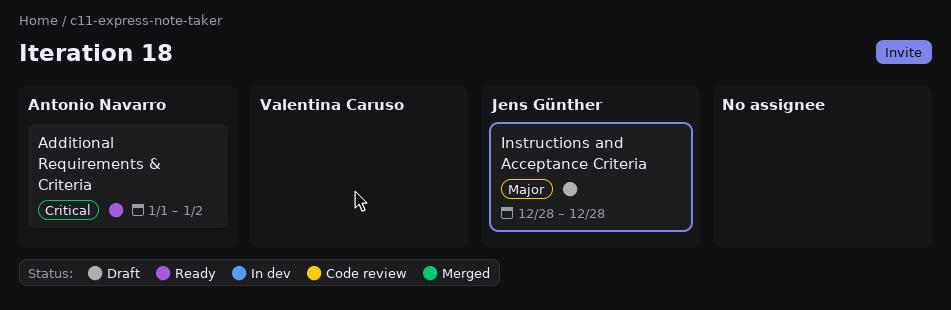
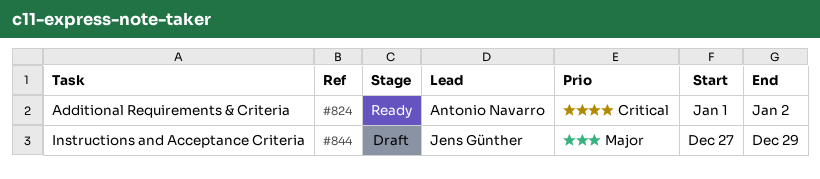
Instructions and Acceptance Criteria, start: Dec 28 -> Dec 27
Instructions and Acceptance Criteria, due: Dec 28 -> Dec 29

